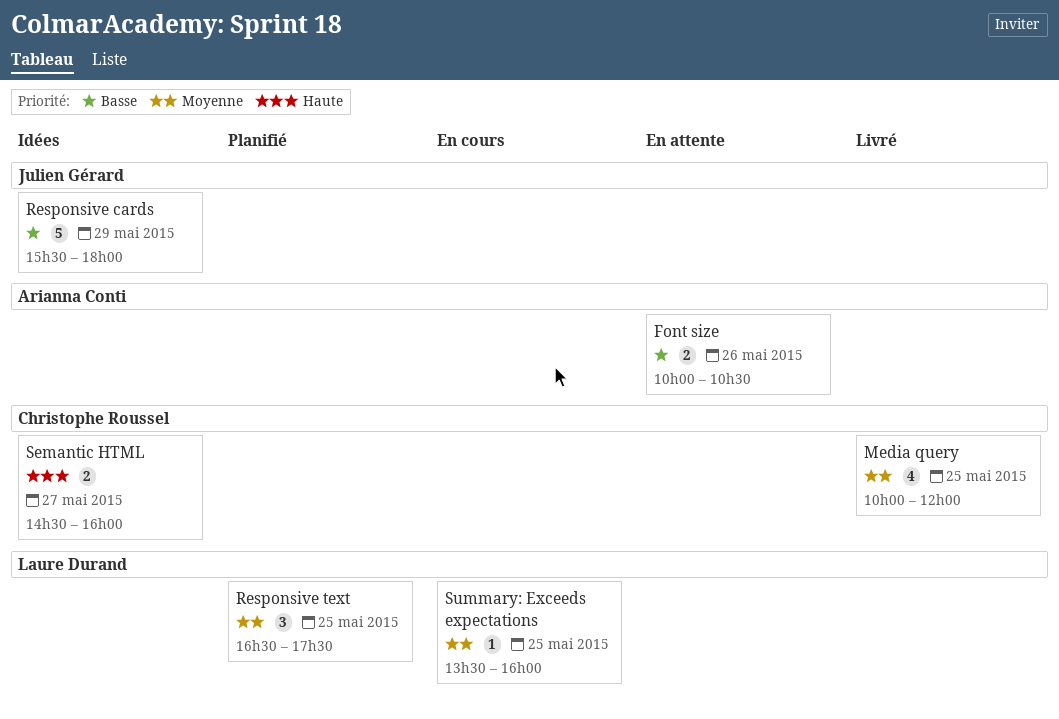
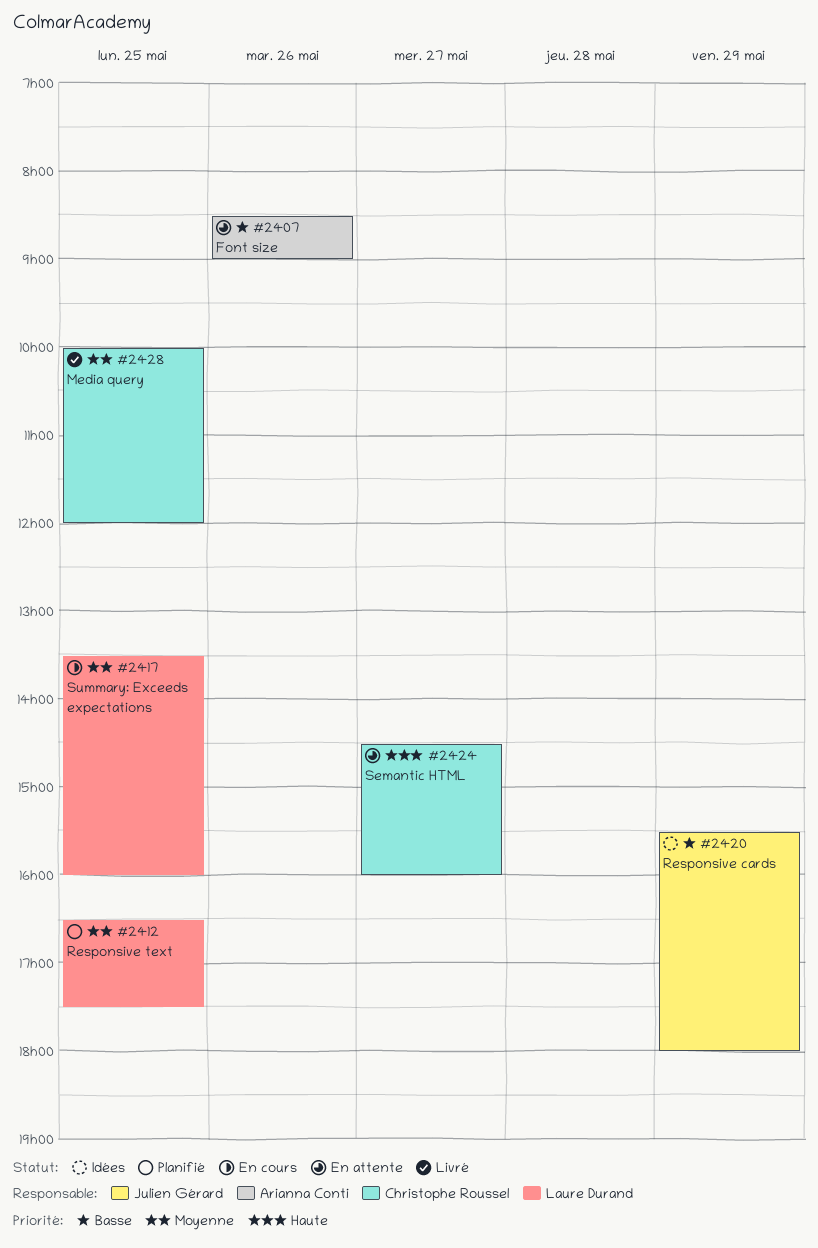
Font size, begins: 10:00 -> 08:30
Font size, ends: 10:30 -> 09:00
Semantic HTML, status: Idées -> En attente

